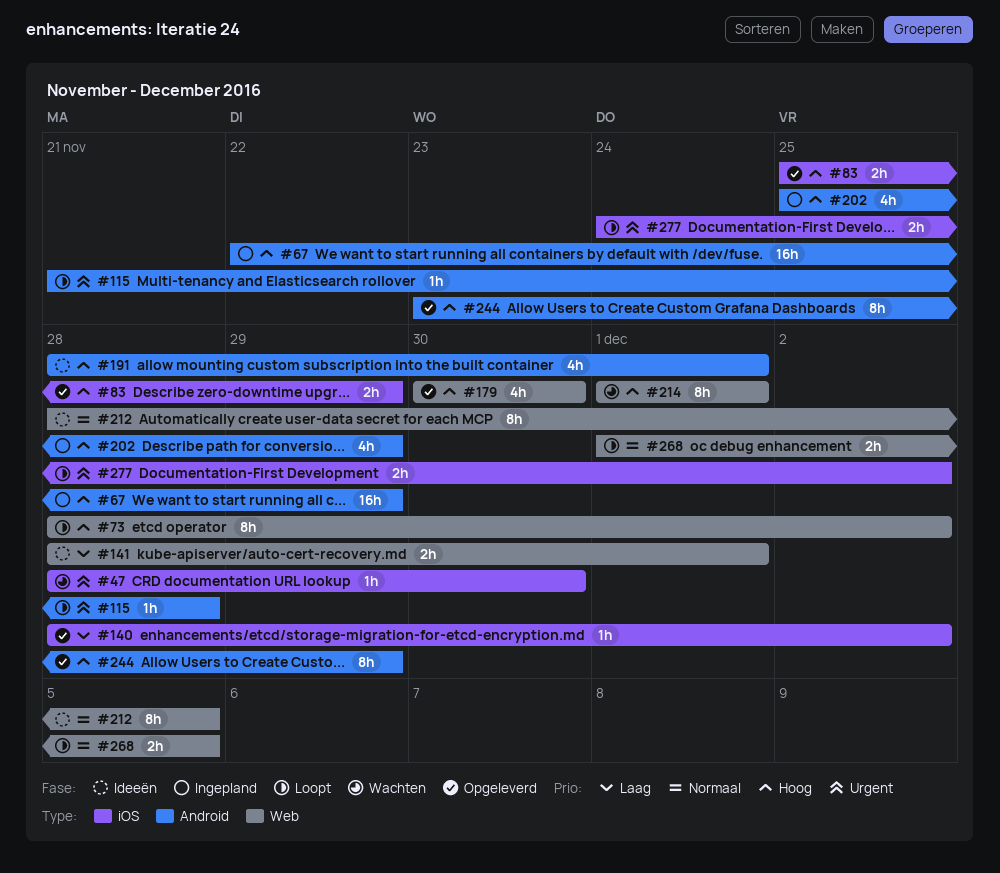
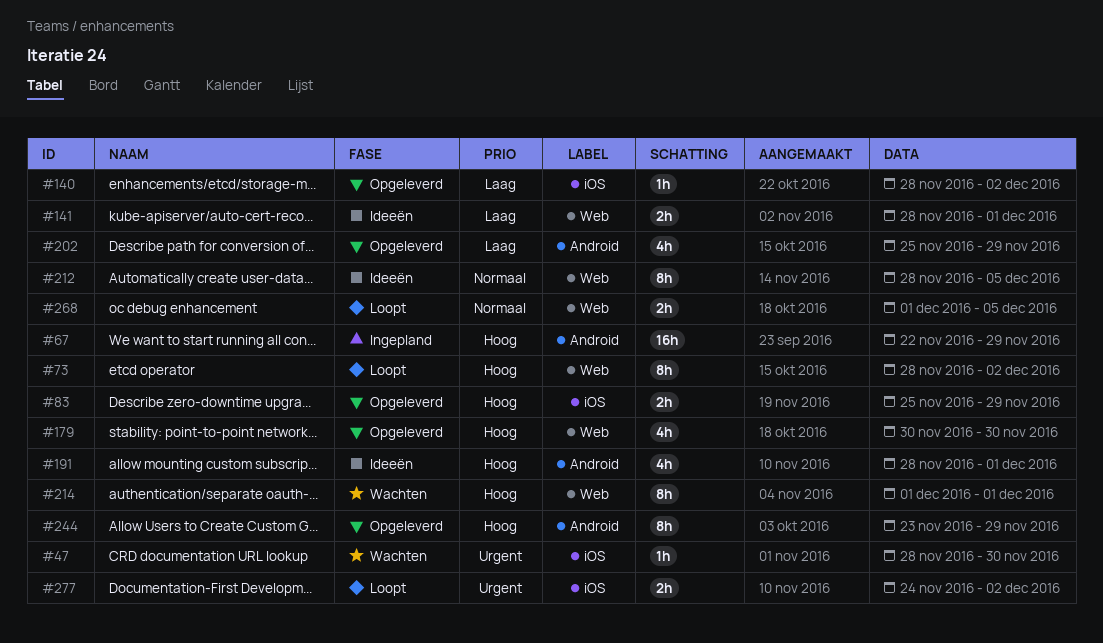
#115: present -> none
#202, status: Ingepland -> Opgeleverd
#202, priority: Hoog -> Laag

